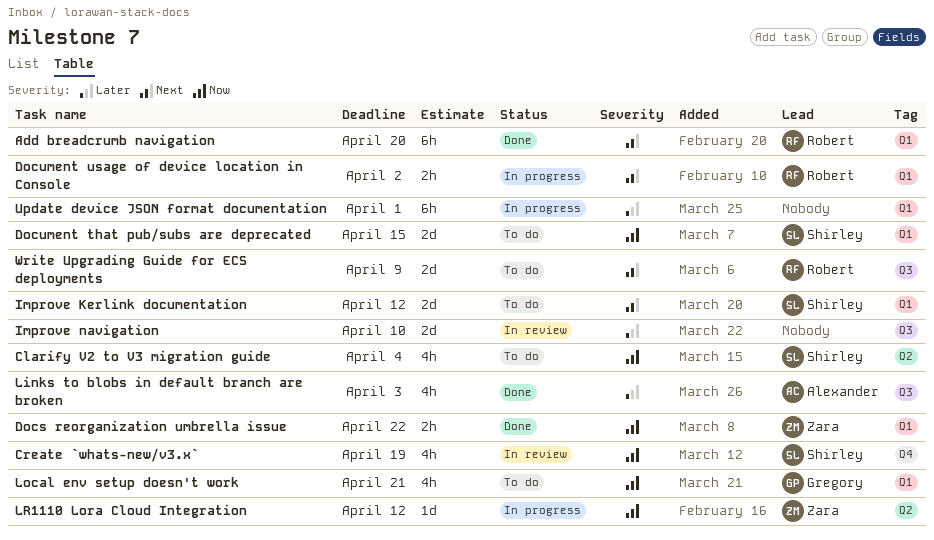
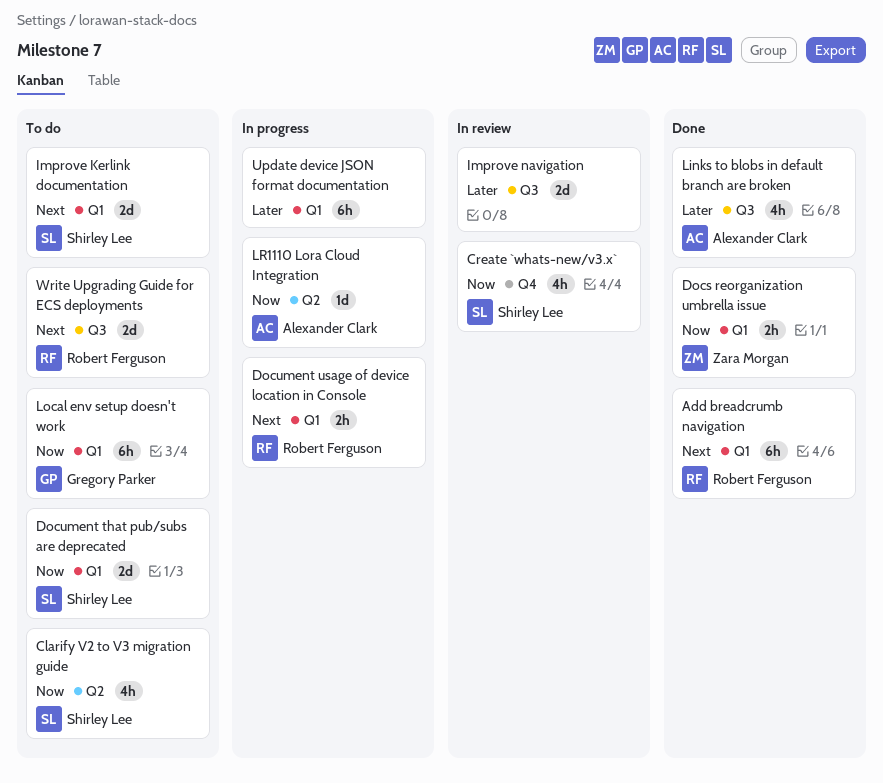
Local env setup doesn't work, estimate: 4h -> 6h
LR1110 Lora Cloud Integration, owner: Zara Morgan -> Alexander Clark

